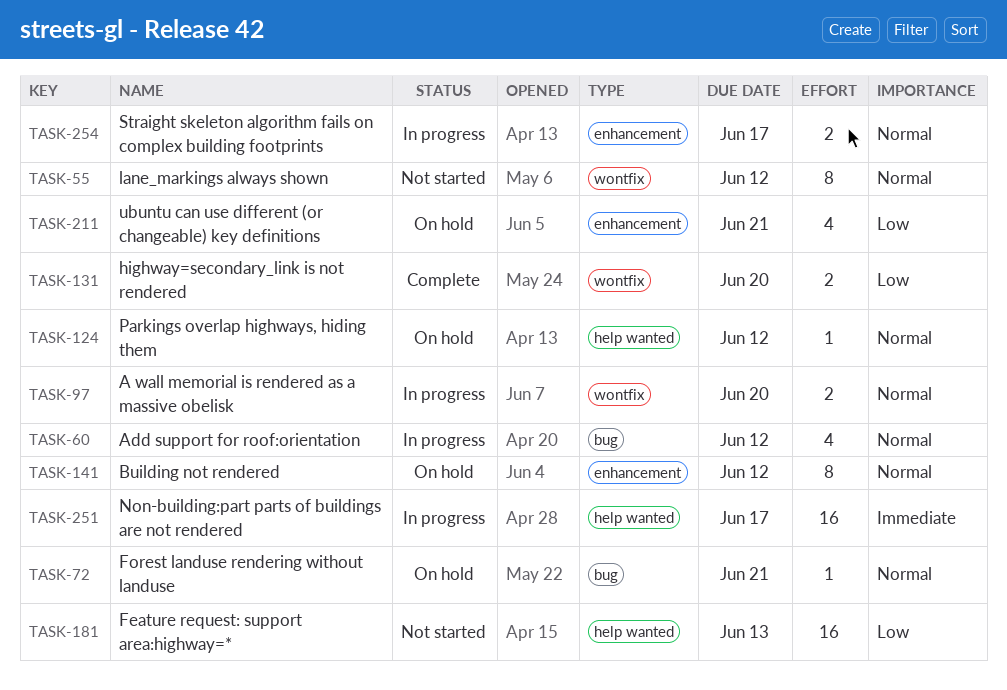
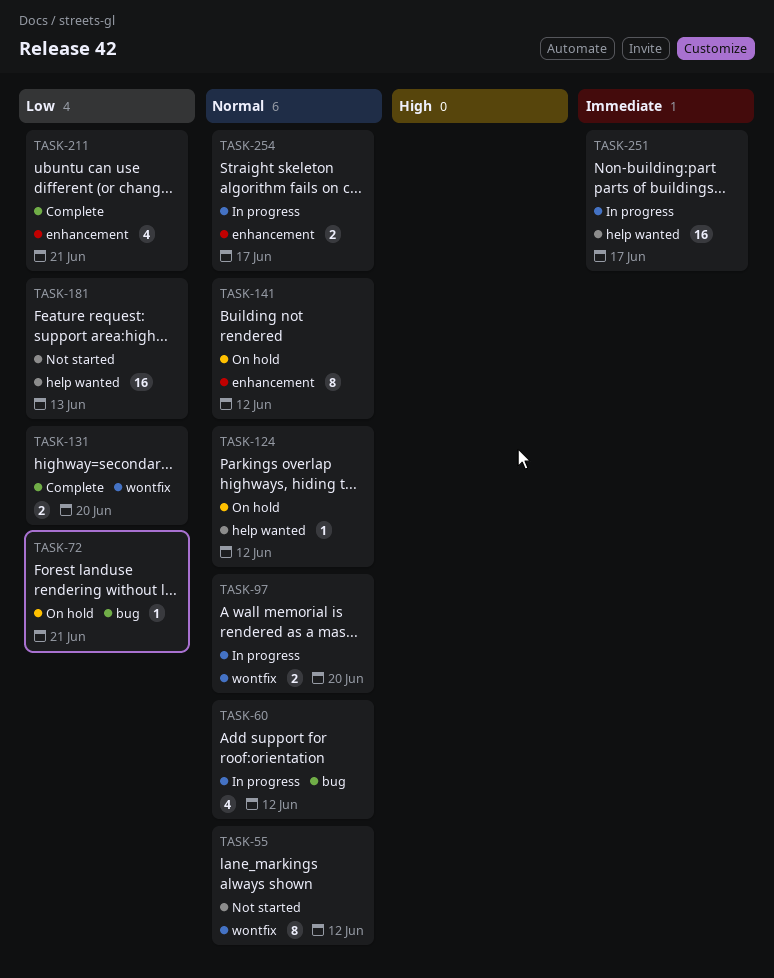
TASK-72, priority: Normal -> Low
TASK-211, status: On hold -> Complete

